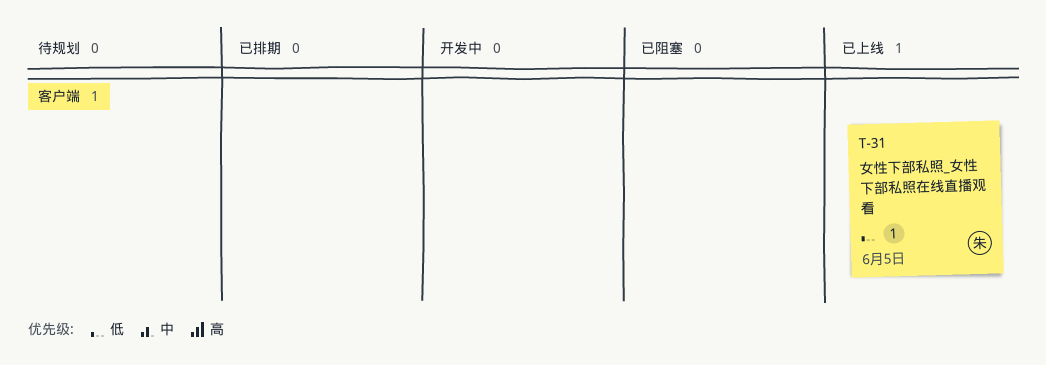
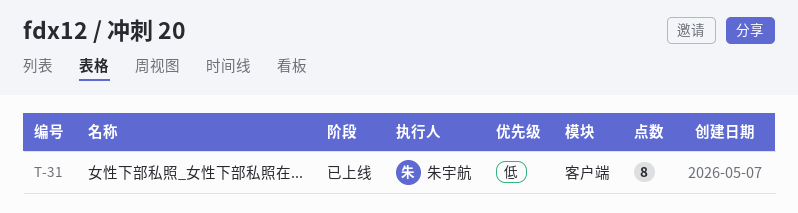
T-31, estimate: 1 -> 8

